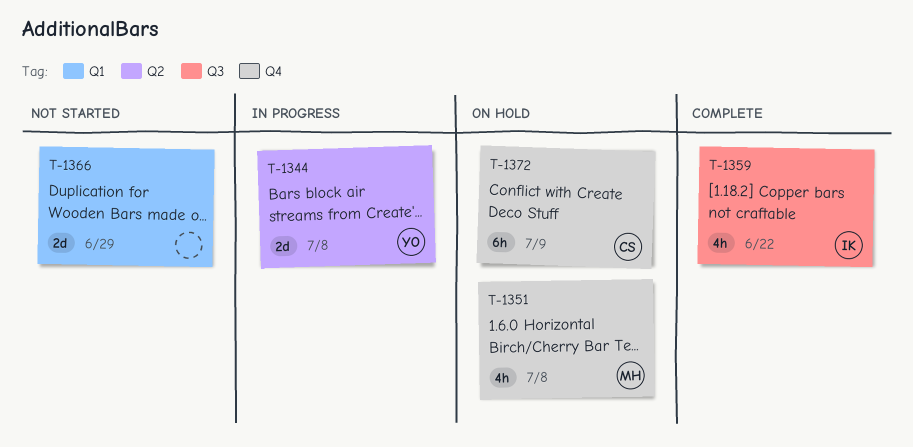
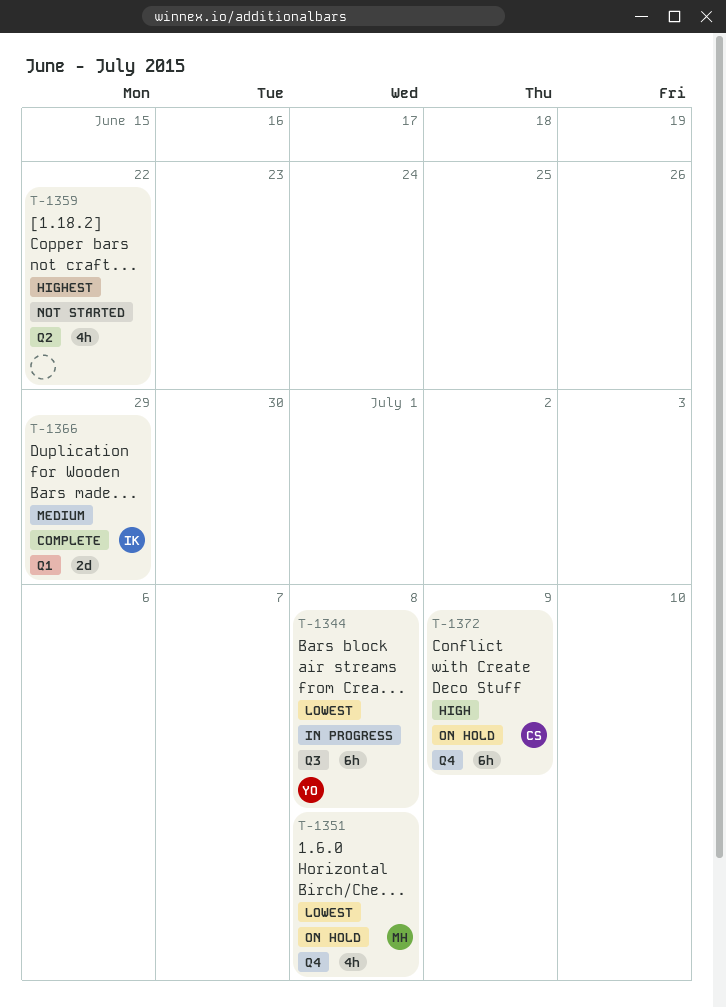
T-1344, label: Q2 -> Q3
T-1344, estimate: 2d -> 6h
T-1359, status: Complete -> Not started
T-1359, owner: IK -> none
T-1359, label: Q3 -> Q2
T-1366, status: Not started -> Complete
T-1366, owner: none -> IK

